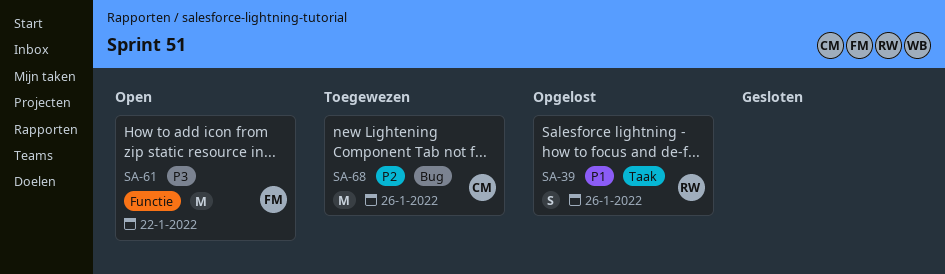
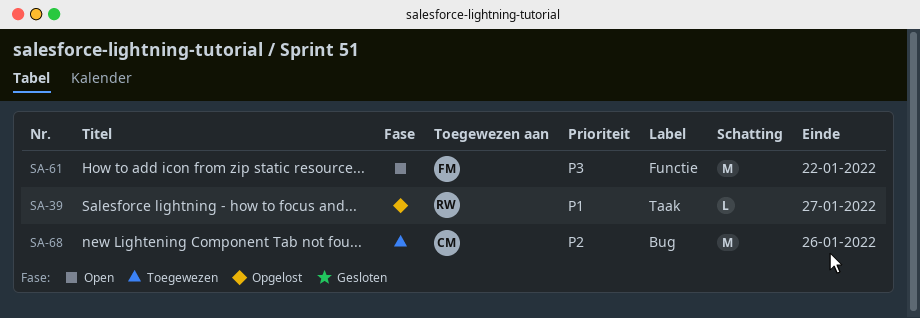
SA-39, estimate: S -> L
SA-39, due: Jan 26 -> Jan 27

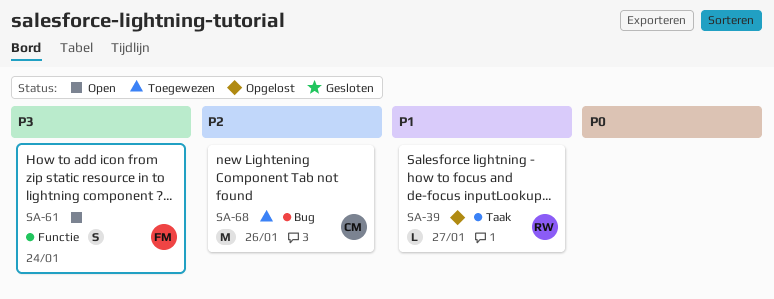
SA-61, estimate: M -> S
SA-61, due: Jan 22 -> Jan 24

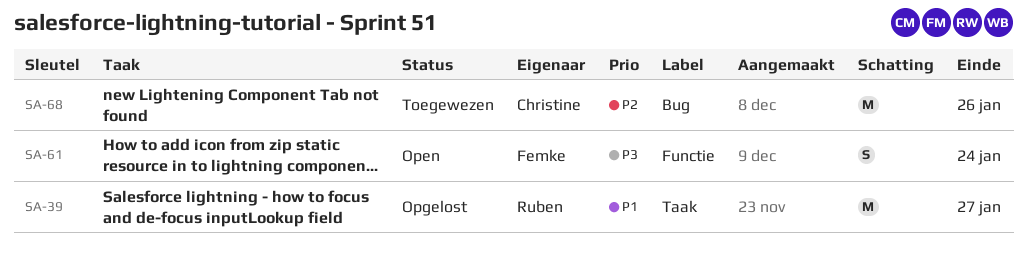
SA-39, estimate: L -> M

